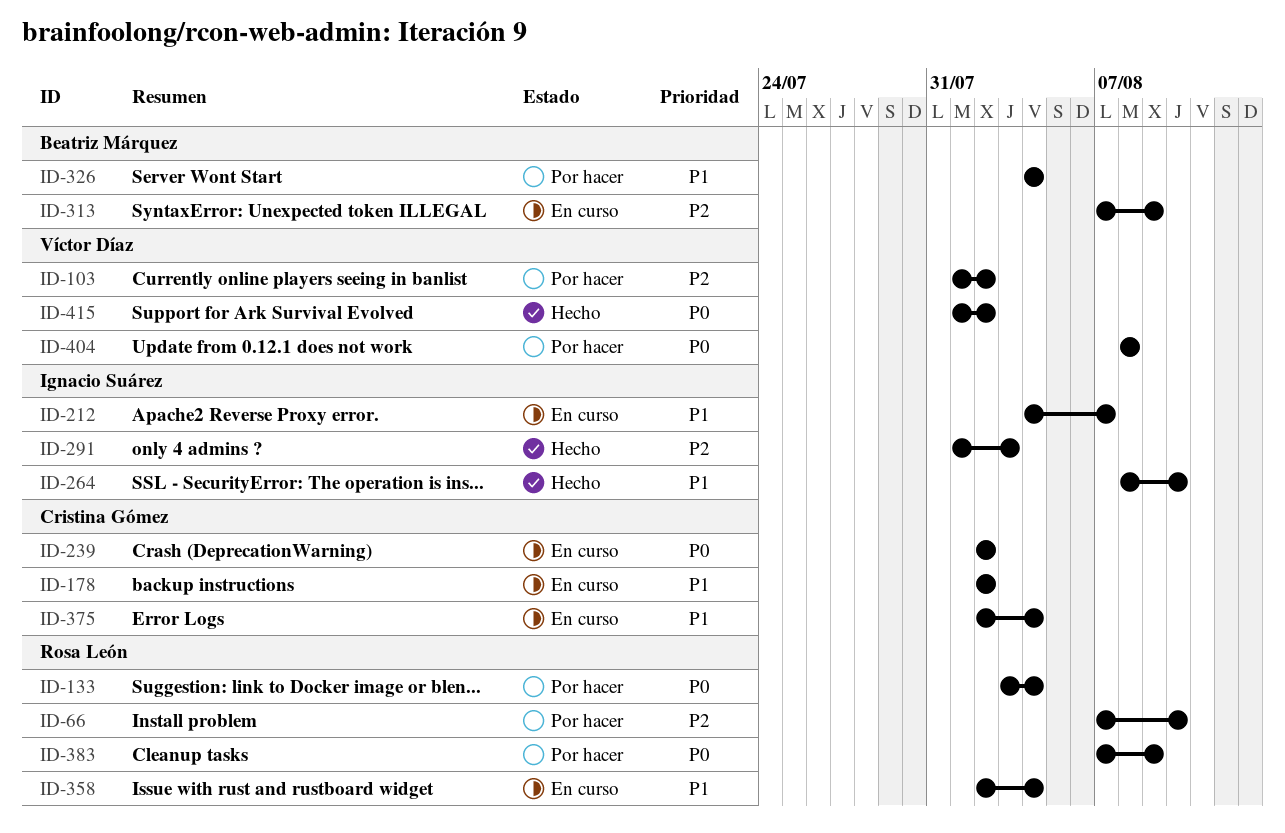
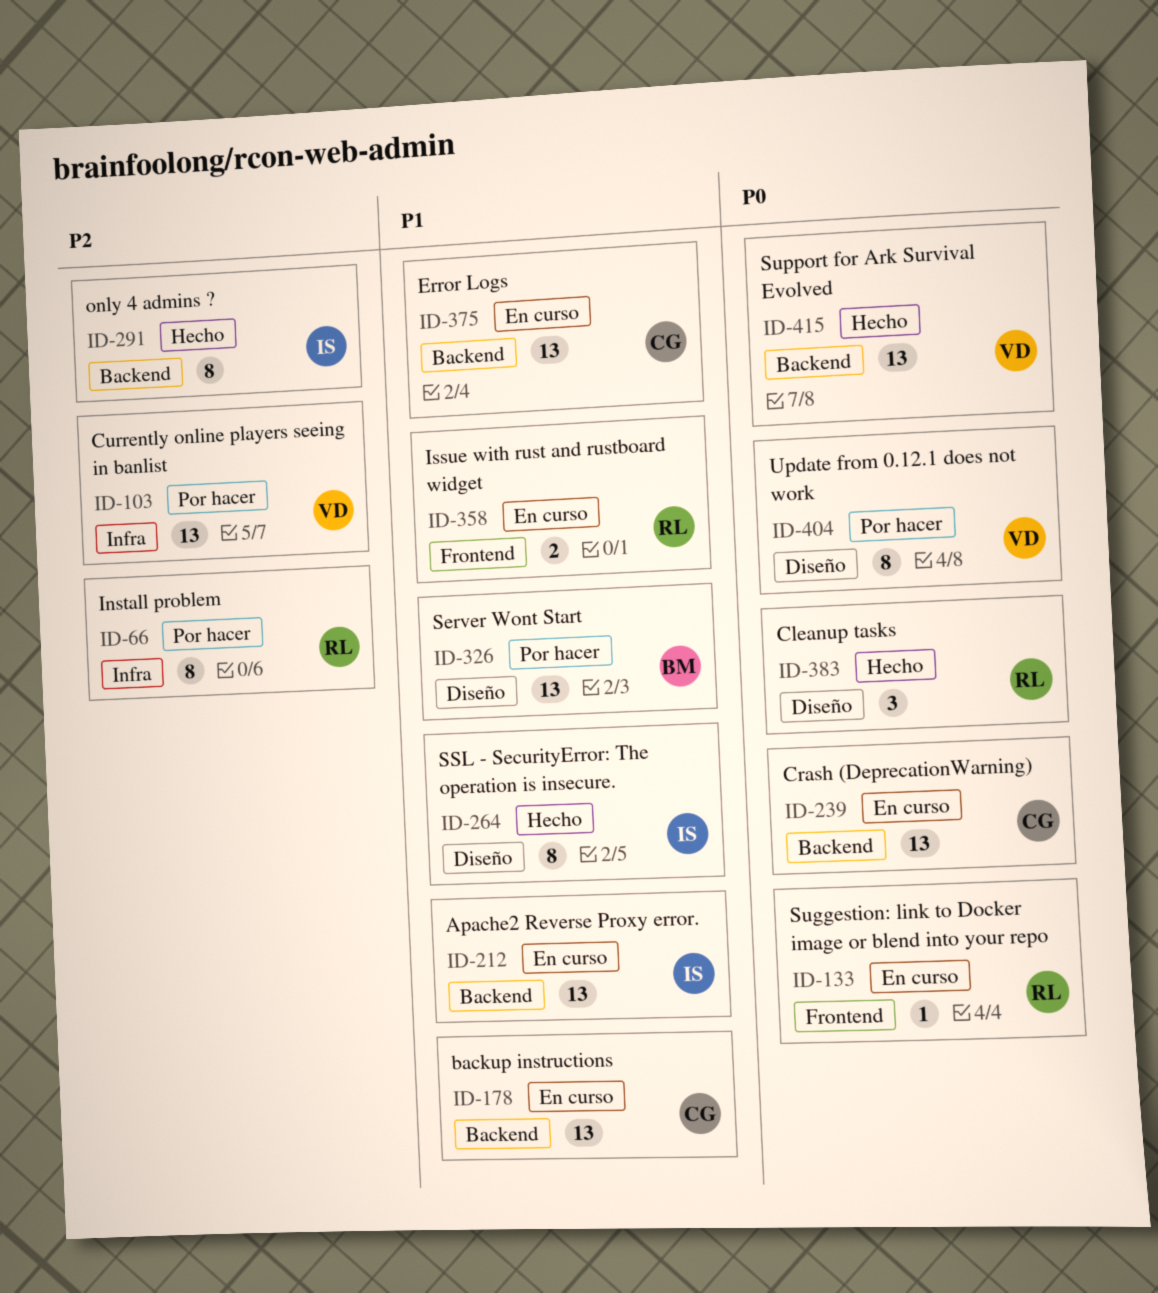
ID-133, status: Por hacer -> En curso
ID-313: present -> none
ID-383, status: Por hacer -> Hecho

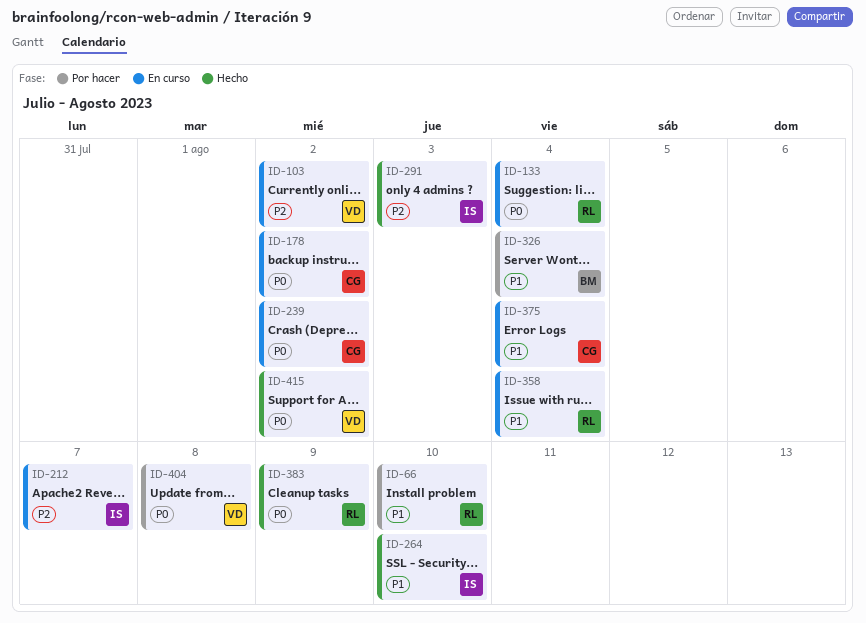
ID-66, priority: P2 -> P1
ID-103, status: Por hacer -> En curso
ID-178, priority: P1 -> P0
ID-212, priority: P1 -> P2

